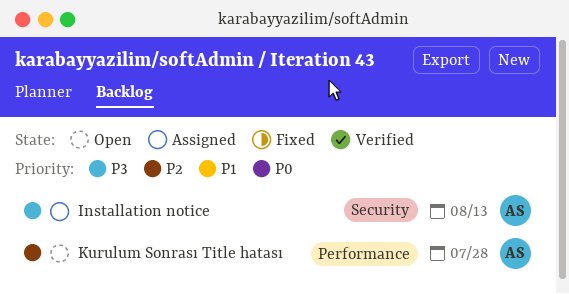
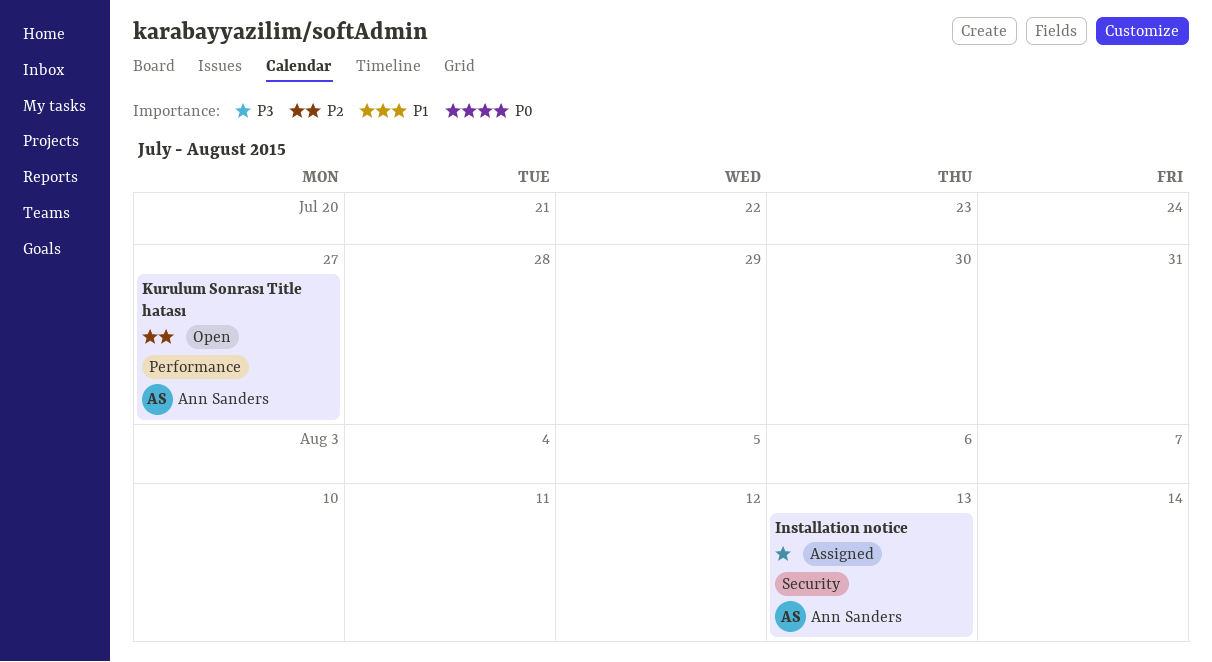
Kurulum Sonrası Title hatası, due: Jul 28 -> Jul 27

